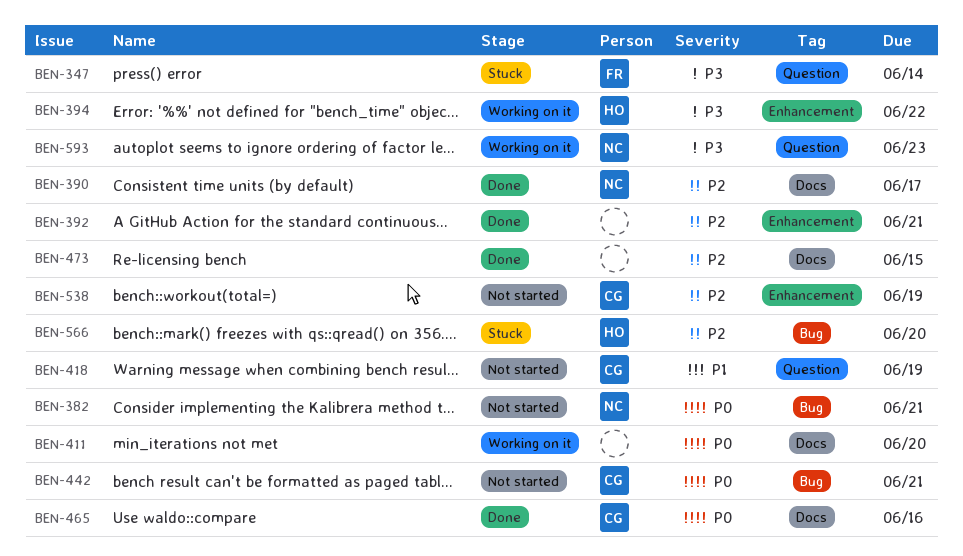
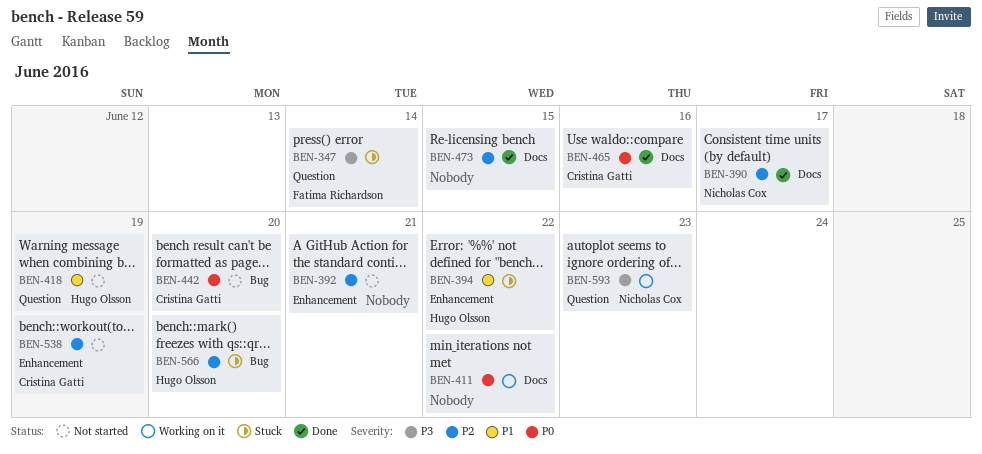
BEN-382: present -> none
BEN-392, status: Done -> Not started
BEN-394, status: Working on it -> Stuck
BEN-394, priority: P3 -> P1
BEN-411, due: Jun 20 -> Jun 22
BEN-418, owner: Cristina Gatti -> Hugo Olsson
BEN-442, due: Jun 21 -> Jun 20

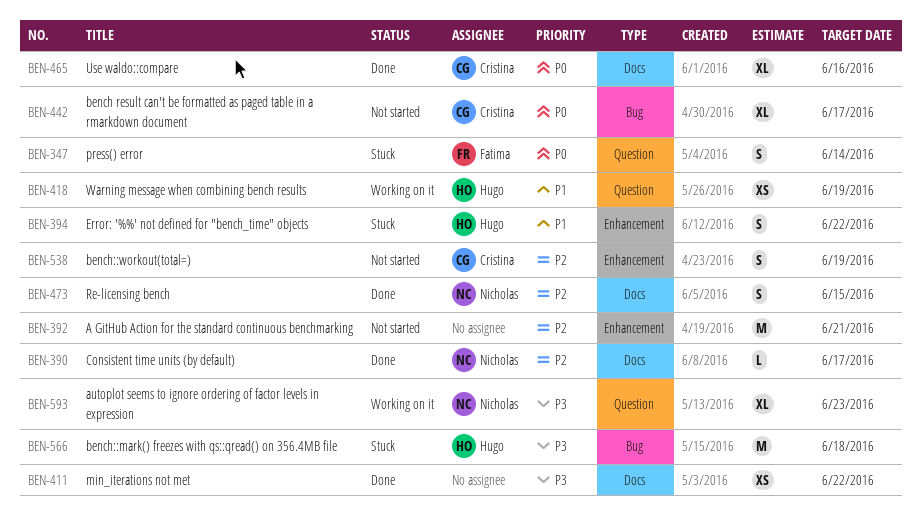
BEN-347, priority: P3 -> P0
BEN-411, status: Working on it -> Done
BEN-411, priority: P0 -> P3
BEN-418, status: Not started -> Working on it
BEN-442, due: Jun 20 -> Jun 17
BEN-473, owner: none -> Nicholas Cox
BEN-566, priority: P2 -> P3
BEN-566, due: Jun 20 -> Jun 18

